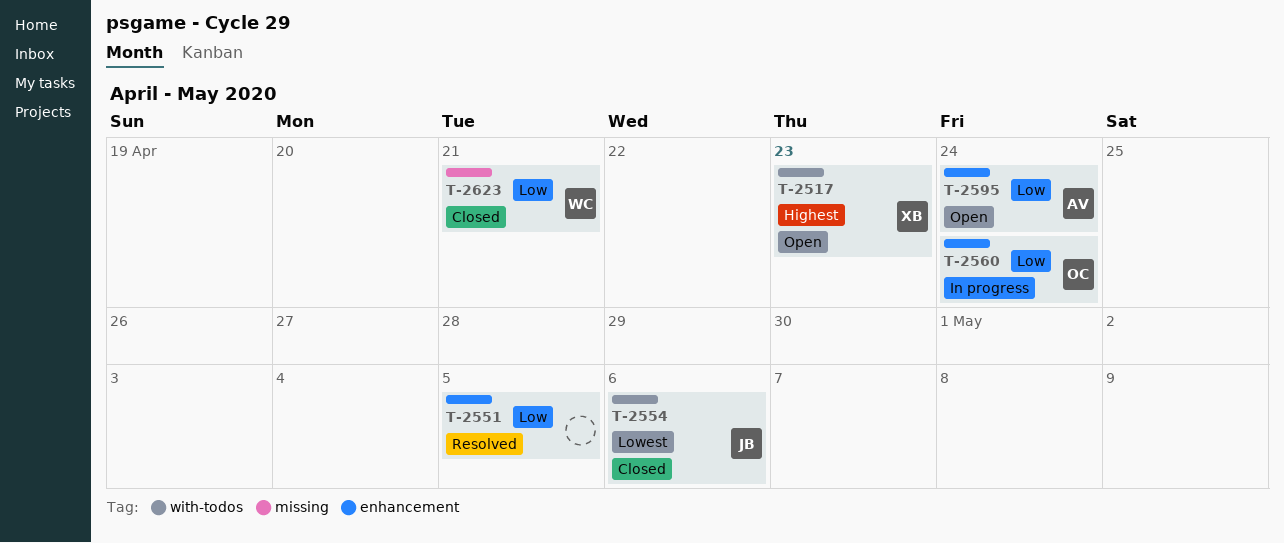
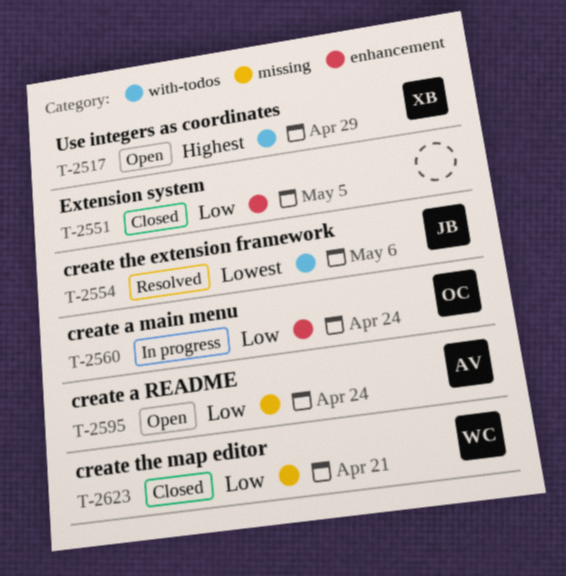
T-2517, due: Apr 23 -> Apr 29
T-2551, status: Resolved -> Closed
T-2554, status: Closed -> Resolved
T-2595, label: enhancement -> missing

